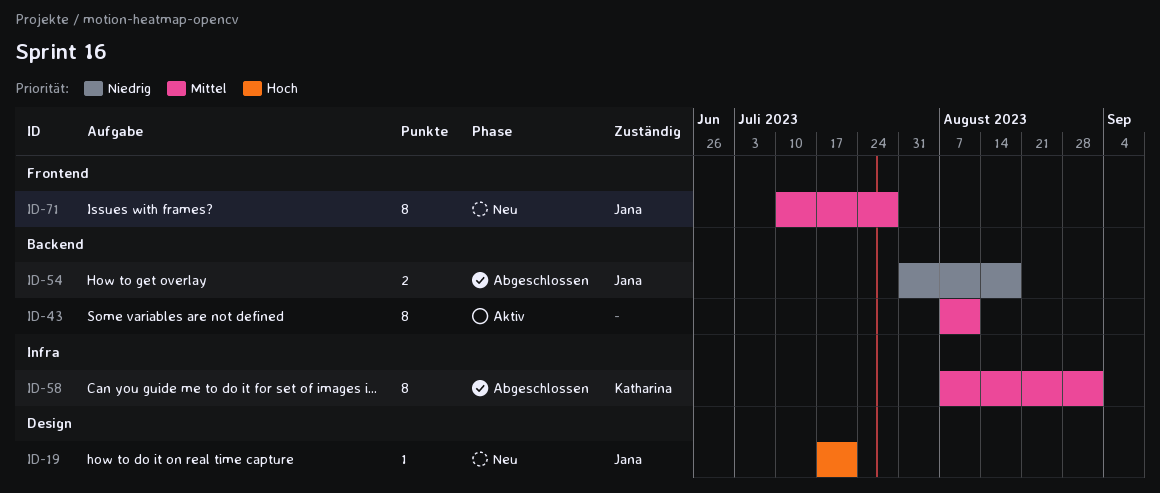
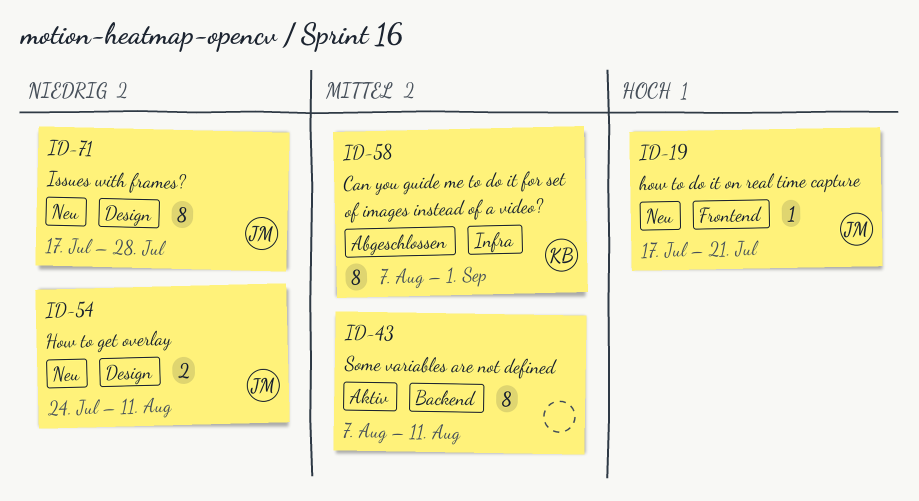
ID-19, label: Design -> Frontend
ID-54, status: Abgeschlossen -> Neu
ID-54, label: Backend -> Design
ID-54, start: Jul 31 -> Jul 24
ID-54, due: Aug 18 -> Aug 11
ID-71, priority: Mittel -> Niedrig
ID-71, label: Frontend -> Design
ID-71, start: Jul 10 -> Jul 17

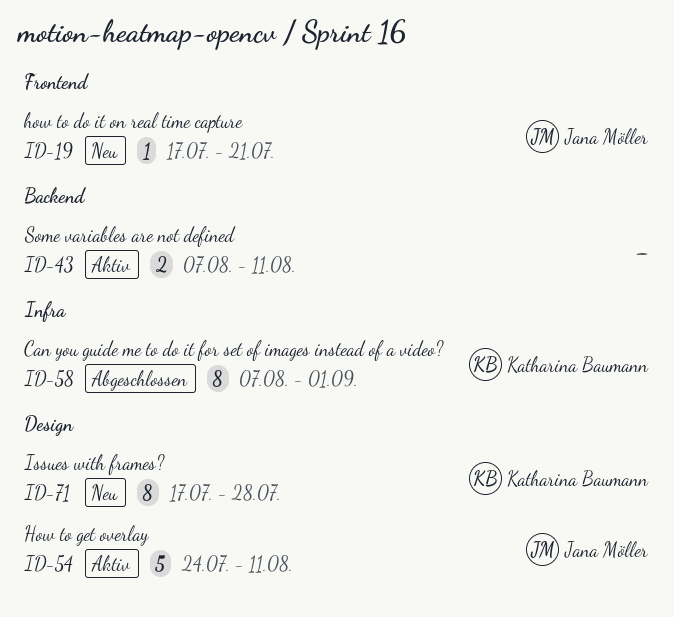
ID-43, estimate: 8 -> 2
ID-54, status: Neu -> Aktiv
ID-54, estimate: 2 -> 5
ID-71, owner: Jana Möller -> Katharina Baumann

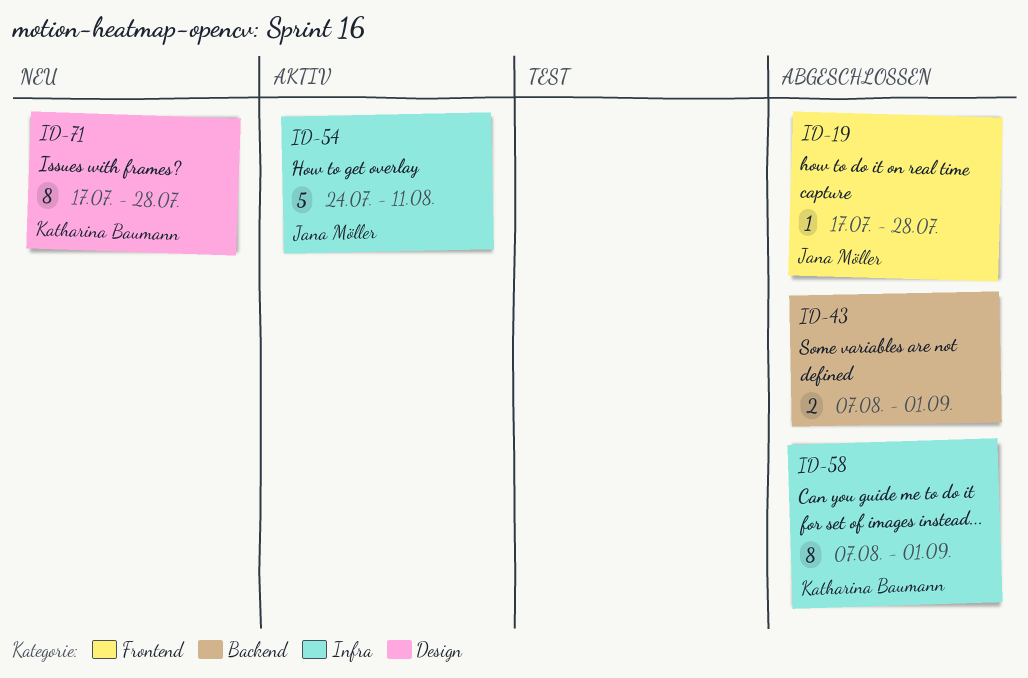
ID-19, status: Neu -> Abgeschlossen
ID-19, due: Jul 21 -> Jul 28
ID-43, status: Aktiv -> Abgeschlossen
ID-43, due: Aug 11 -> Sep 1
ID-54, label: Design -> Infra

